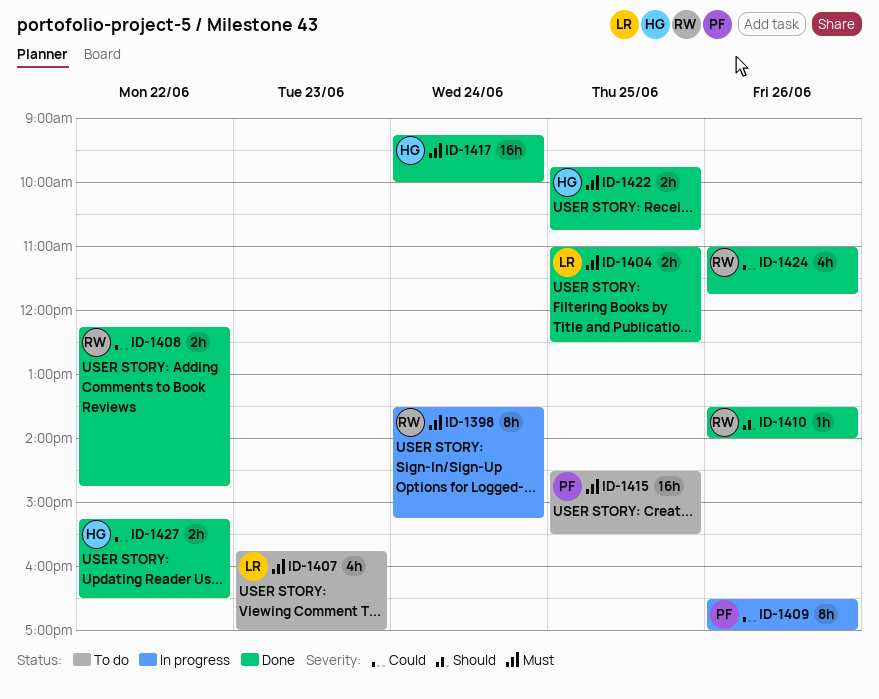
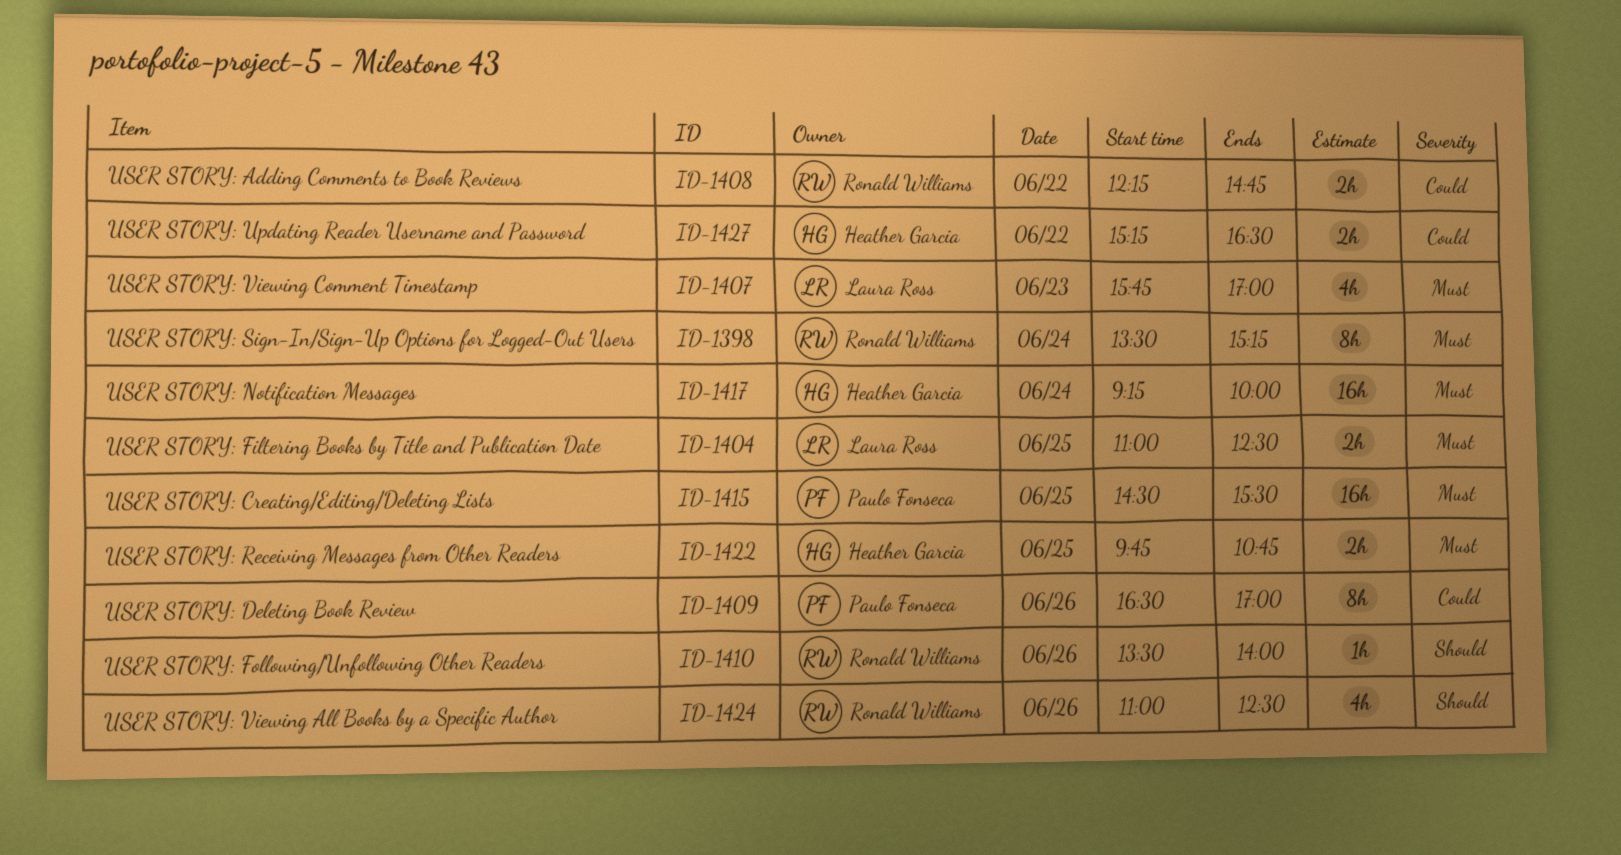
ID-1424, priority: Could -> Should
ID-1424, ends: 11:45 -> 12:30

